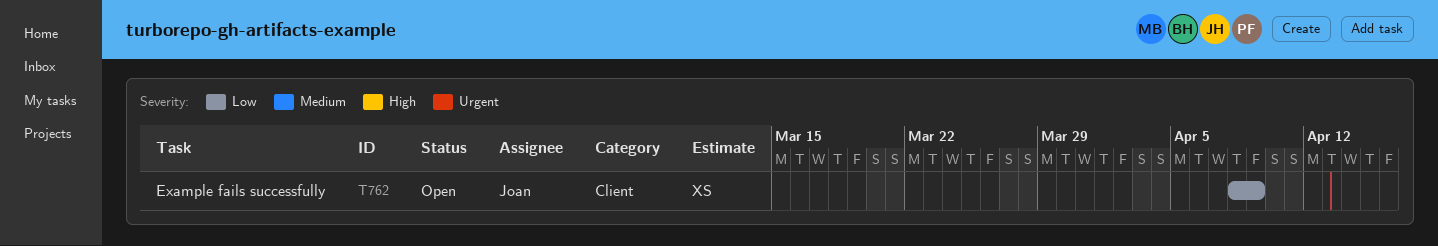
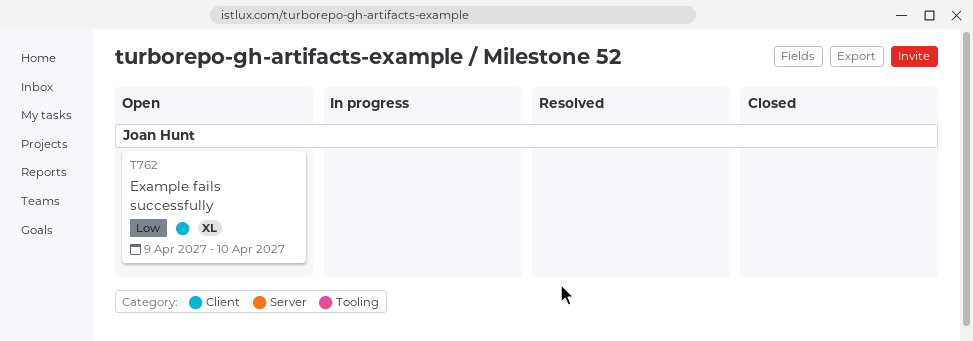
T762, estimate: XS -> XL
T762, start: Apr 8 -> Apr 9
T762, due: Apr 9 -> Apr 10

